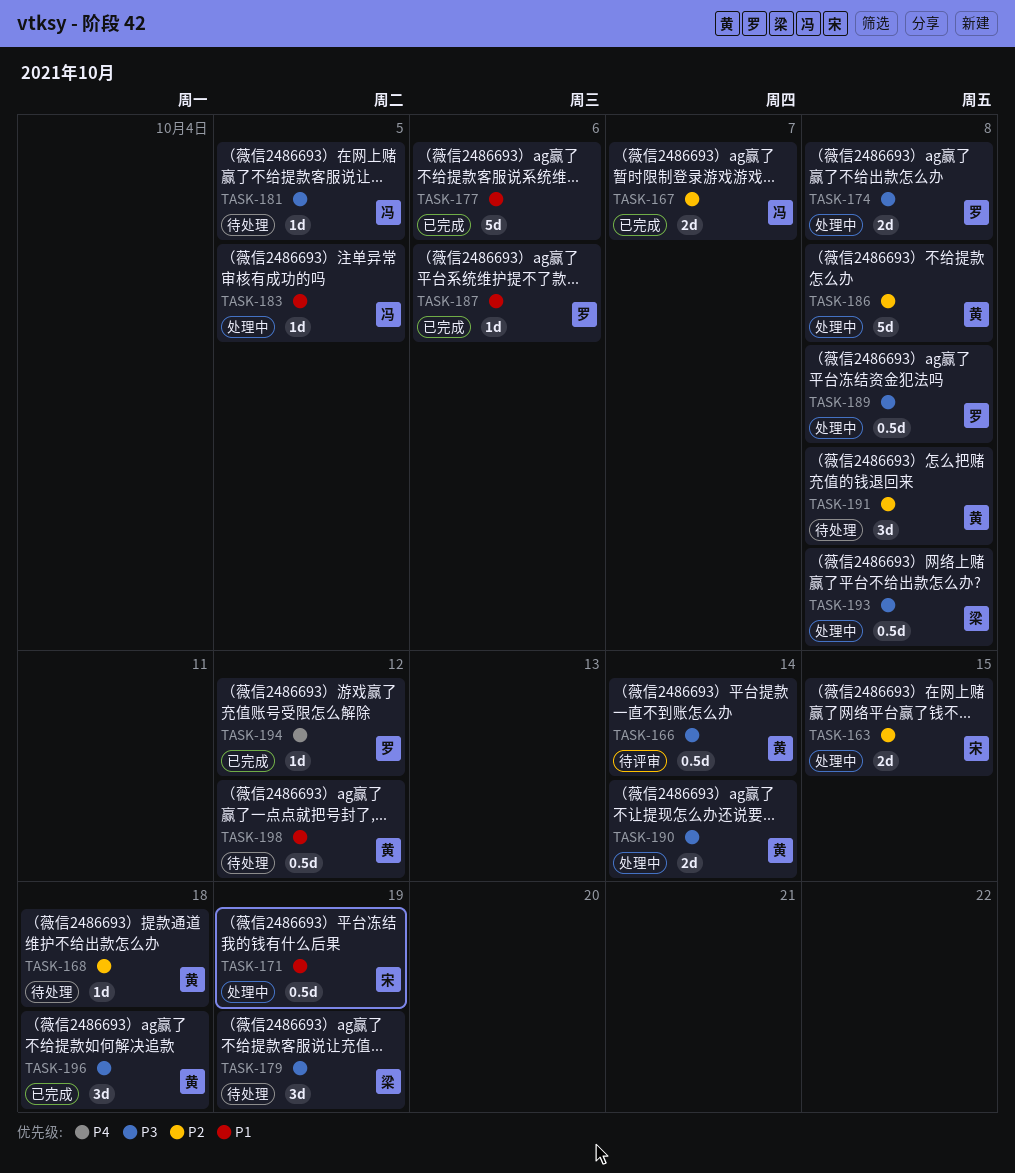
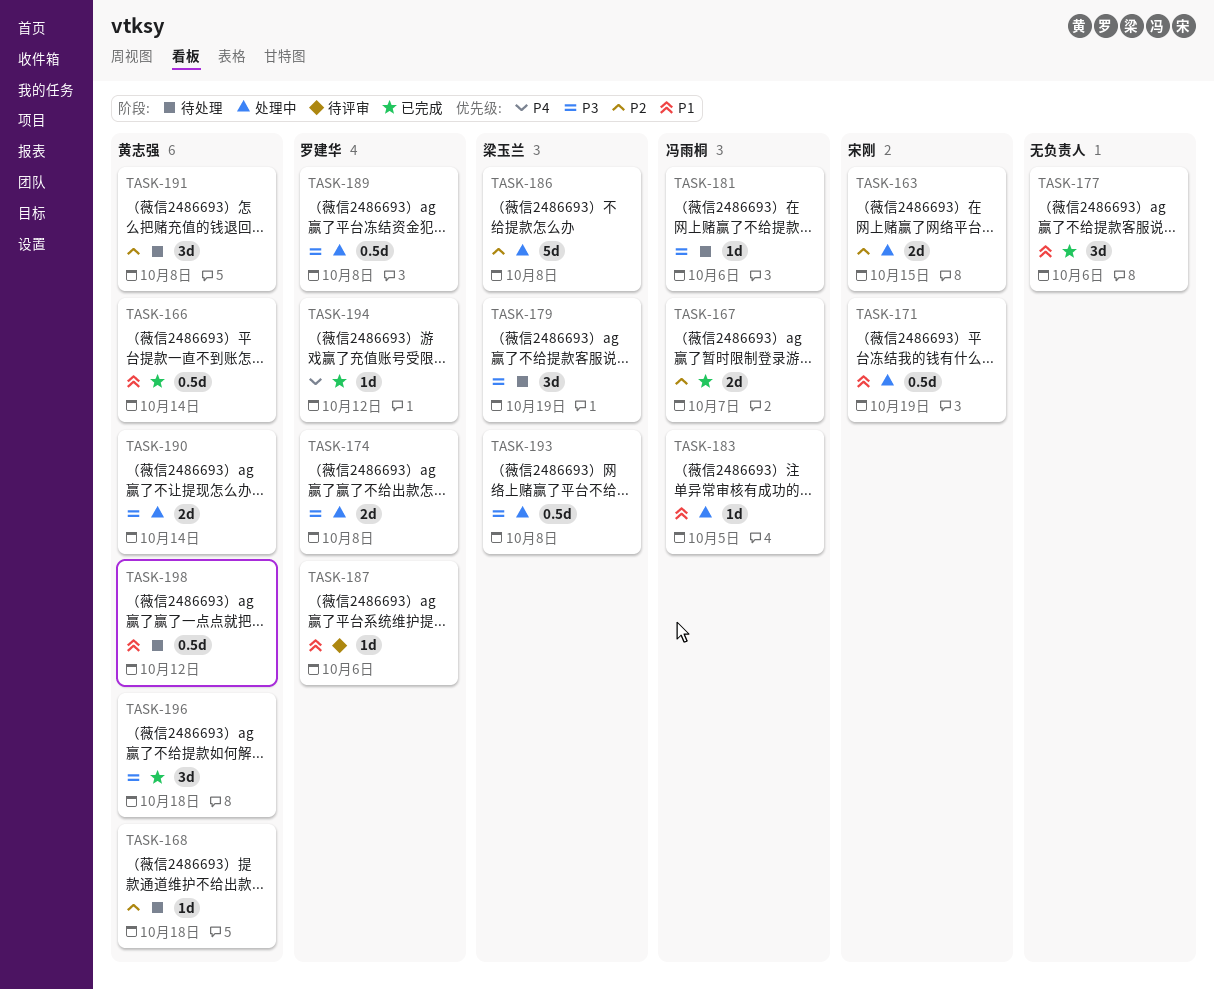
TASK-166, status: 待评审 -> 已完成
TASK-166, priority: P3 -> P1
TASK-177, estimate: 5d -> 3d
TASK-181, due: Oct 5 -> Oct 6
TASK-186, owner: 黄志强 -> 梁玉兰
TASK-187, status: 已完成 -> 待评审

